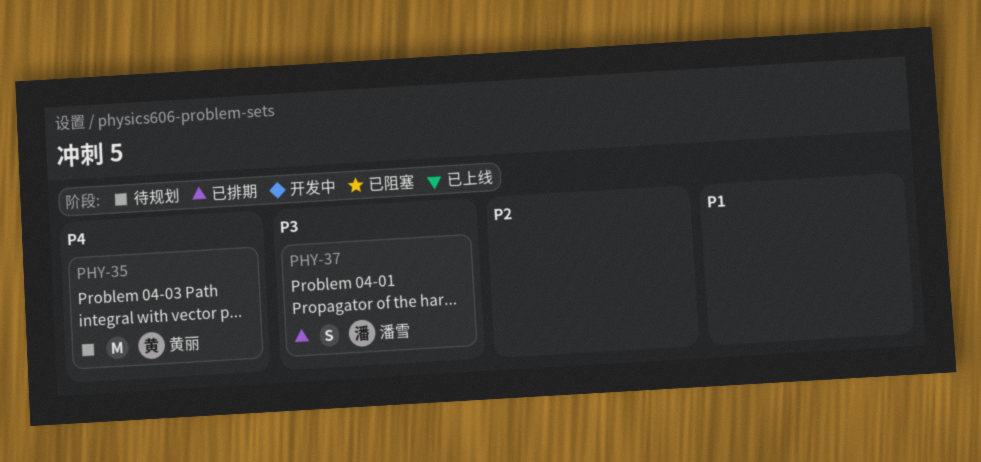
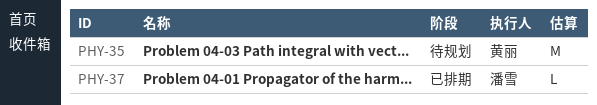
PHY-37, estimate: S -> L

